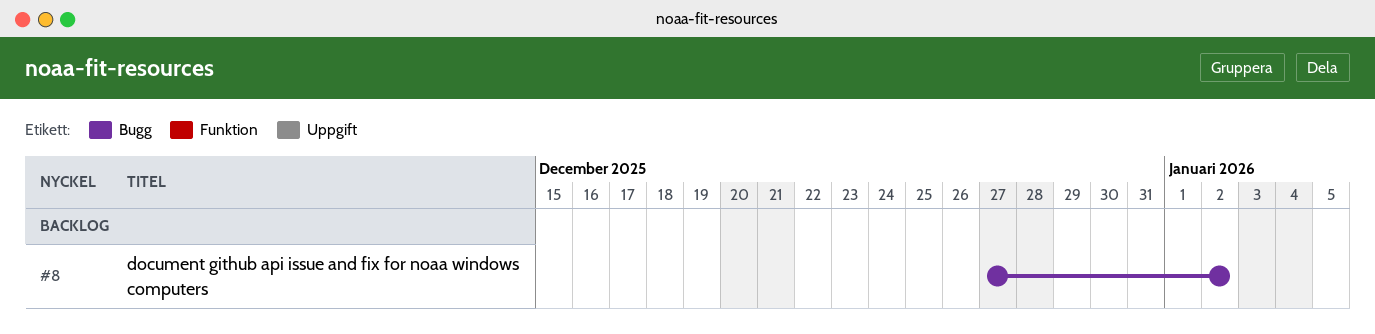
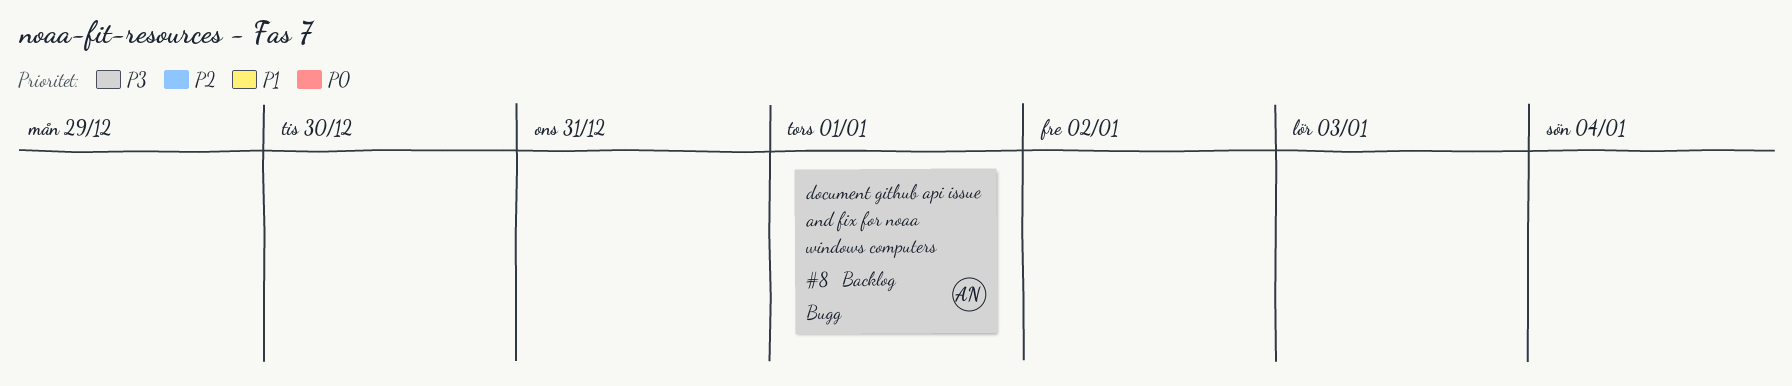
#8, due: Jan 2 -> Jan 1

